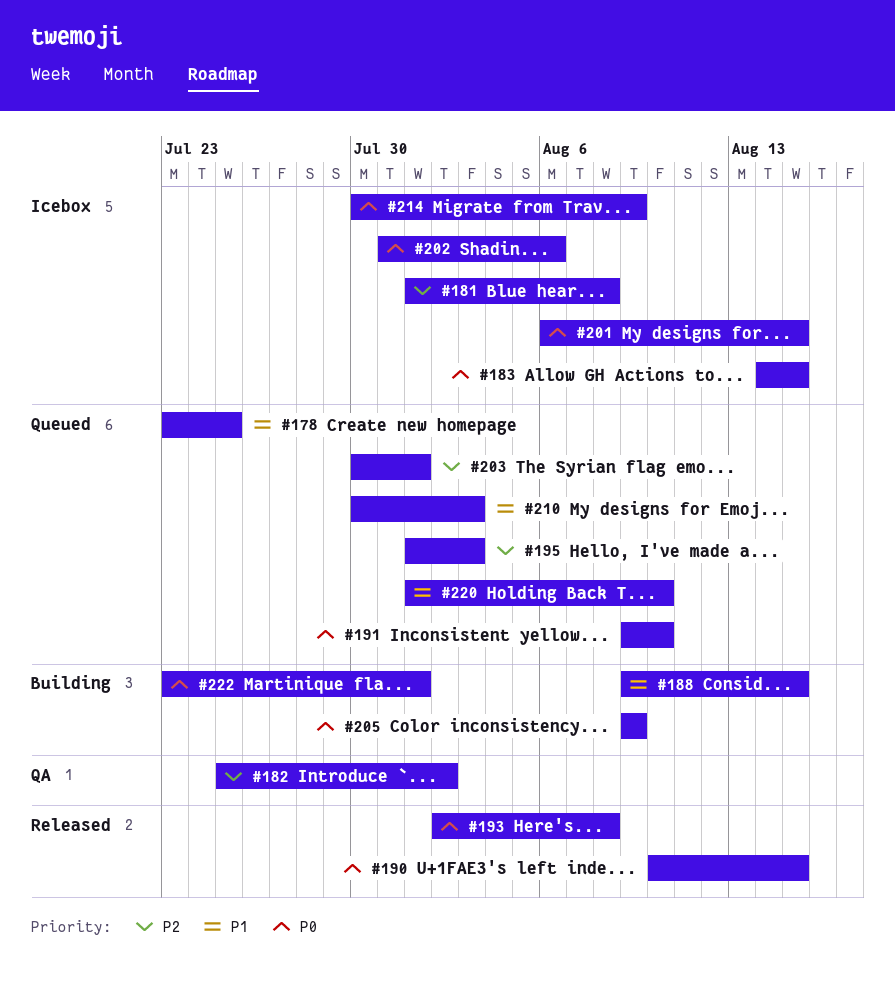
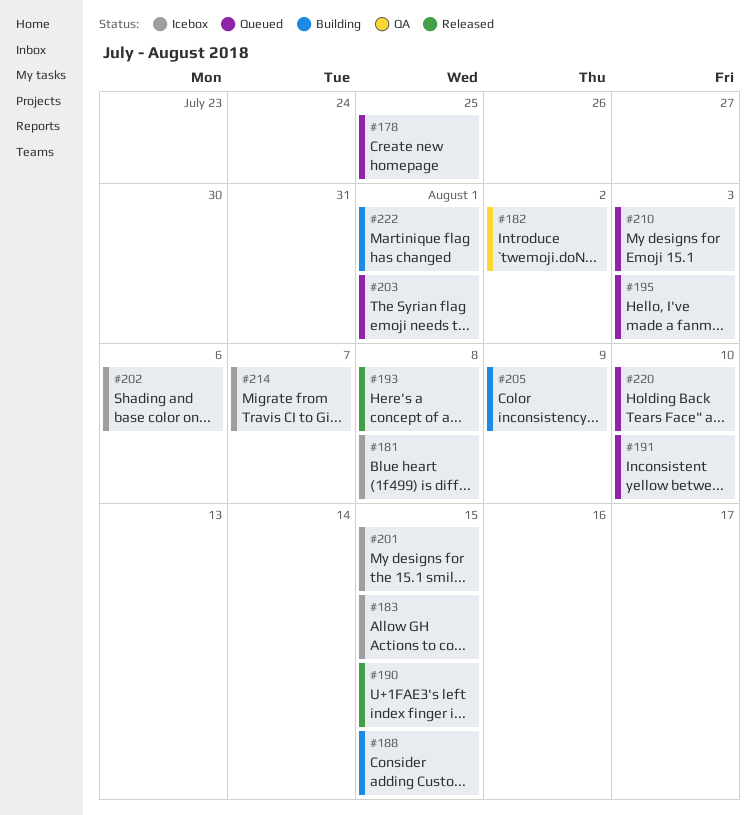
#214, due: Aug 9 -> Aug 7

